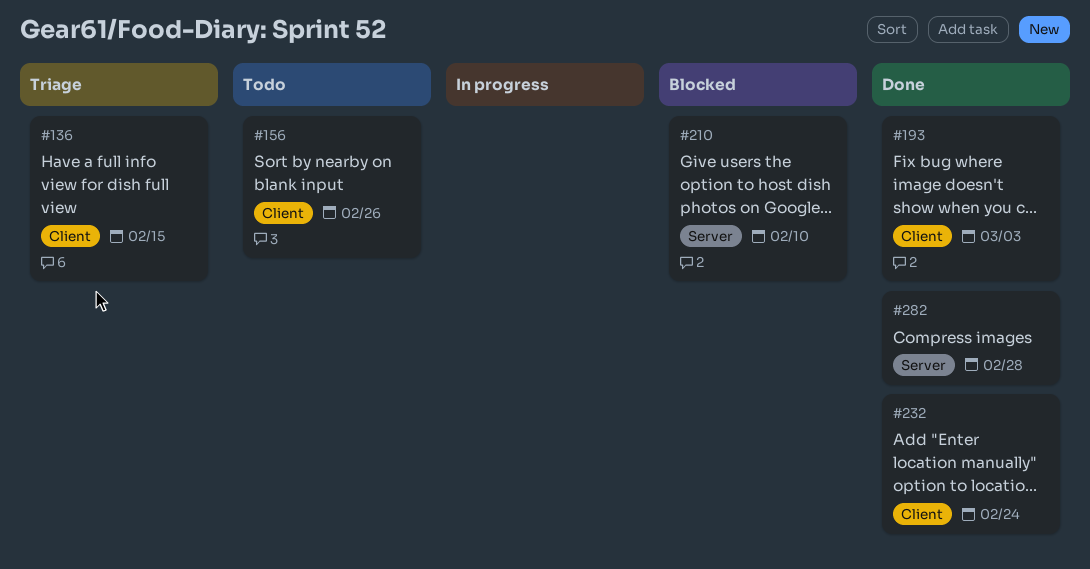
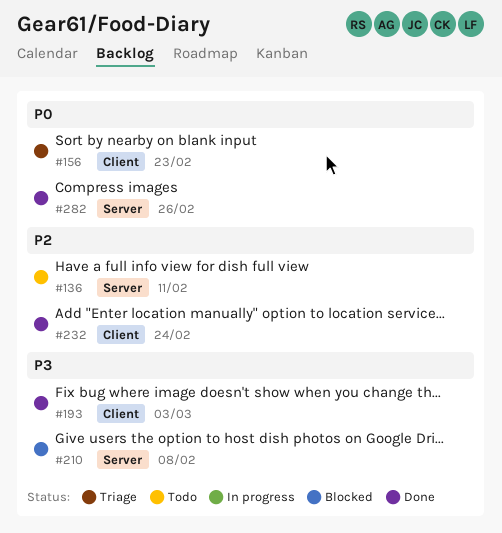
#136, status: Triage -> Todo
#136, label: Client -> Server
#136, due: Feb 15 -> Feb 11
#156, status: Todo -> Triage
#156, due: Feb 26 -> Feb 23
#210, due: Feb 10 -> Feb 8
#282, due: Feb 28 -> Feb 26

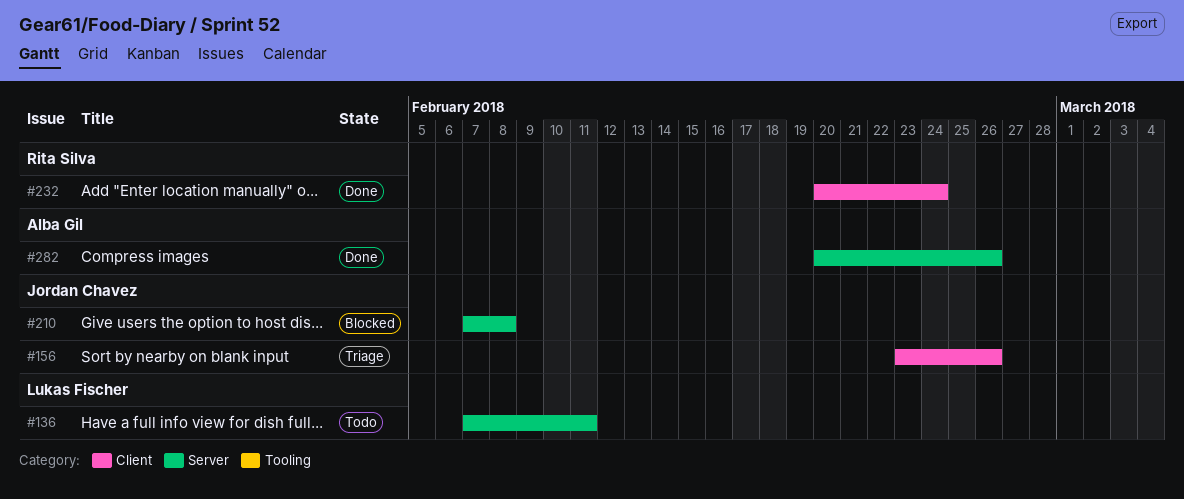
#156, due: Feb 23 -> Feb 26
#193: present -> none

